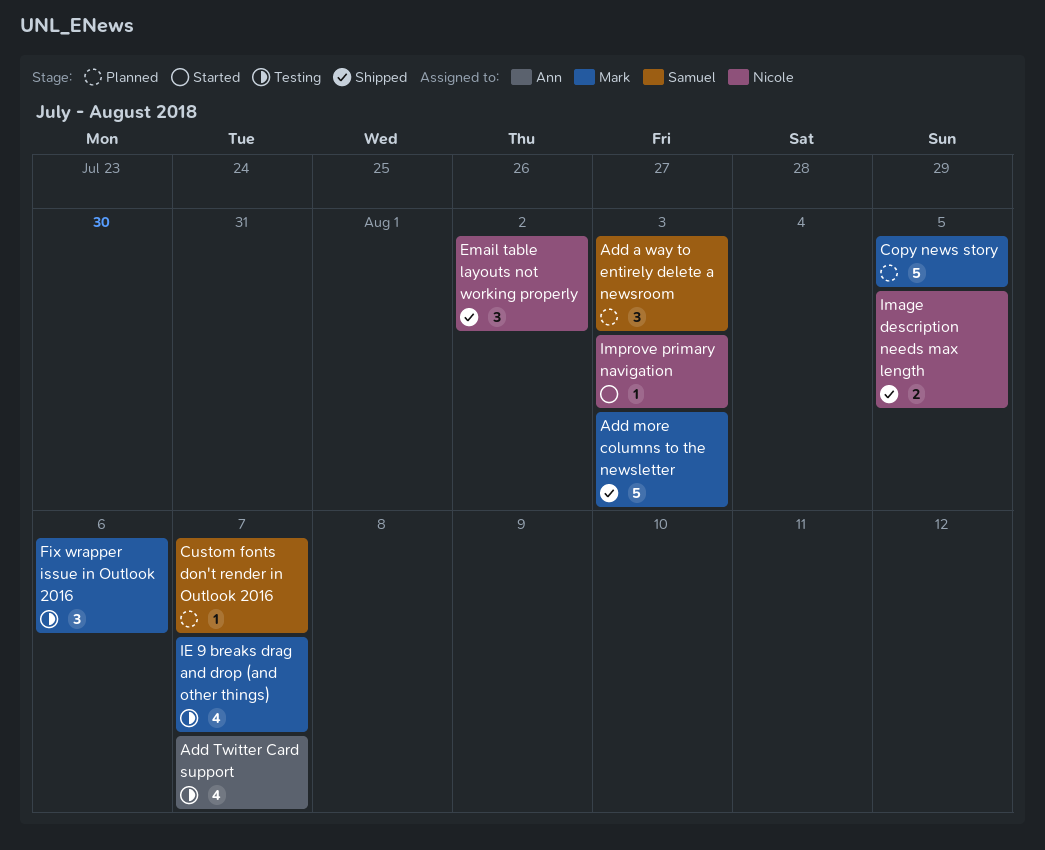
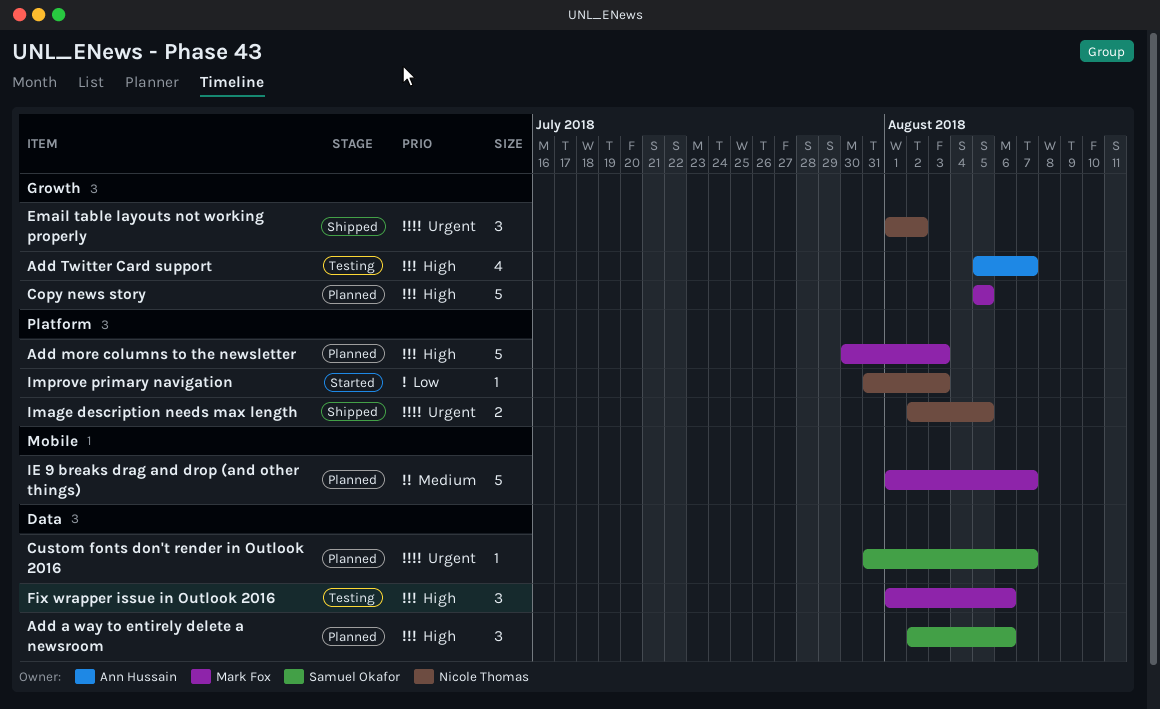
Add a way to entirely delete a newsroom, due: Aug 3 -> Aug 6
Add more columns to the newsletter, status: Shipped -> Planned
IE 9 breaks drag and drop (and other things), status: Testing -> Planned
IE 9 breaks drag and drop (and other things), estimate: 4 -> 5

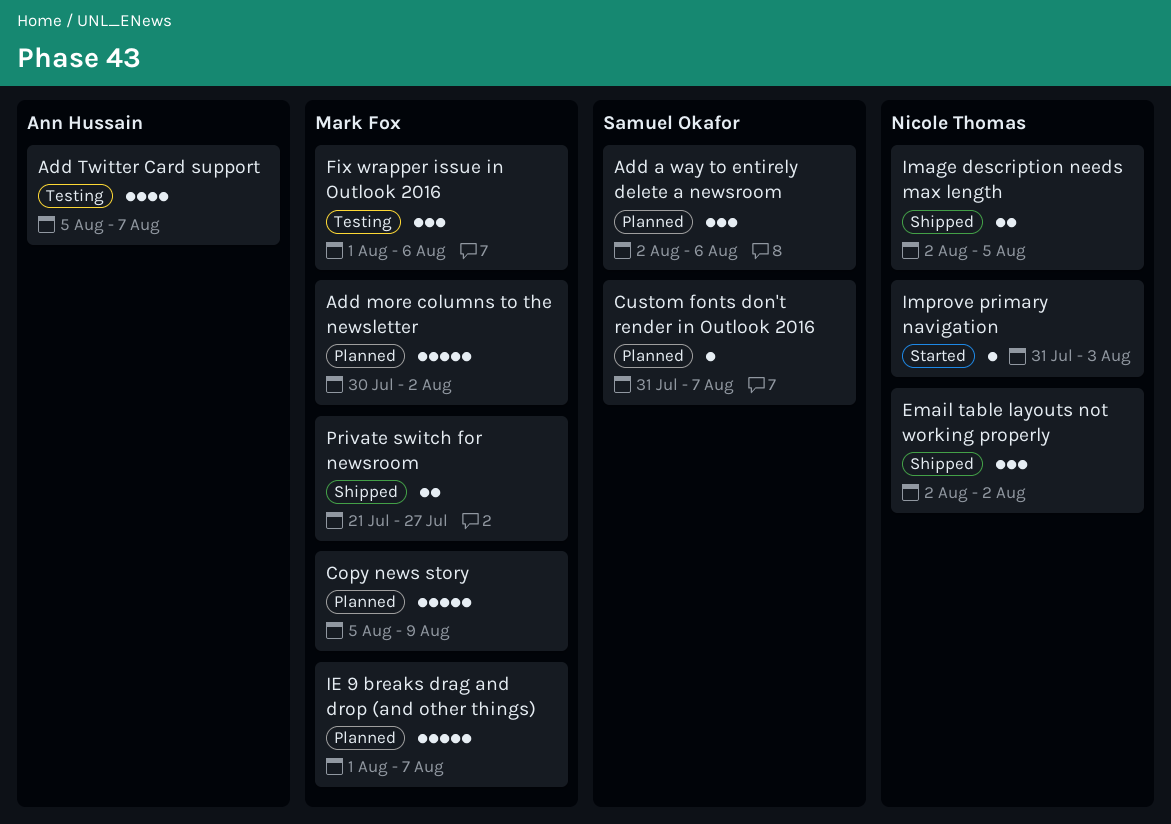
Add more columns to the newsletter, due: Aug 3 -> Aug 2
Copy news story, due: Aug 5 -> Aug 9
Email table layouts not working properly, start: Aug 1 -> Aug 2
Private switch for newsroom: none -> present

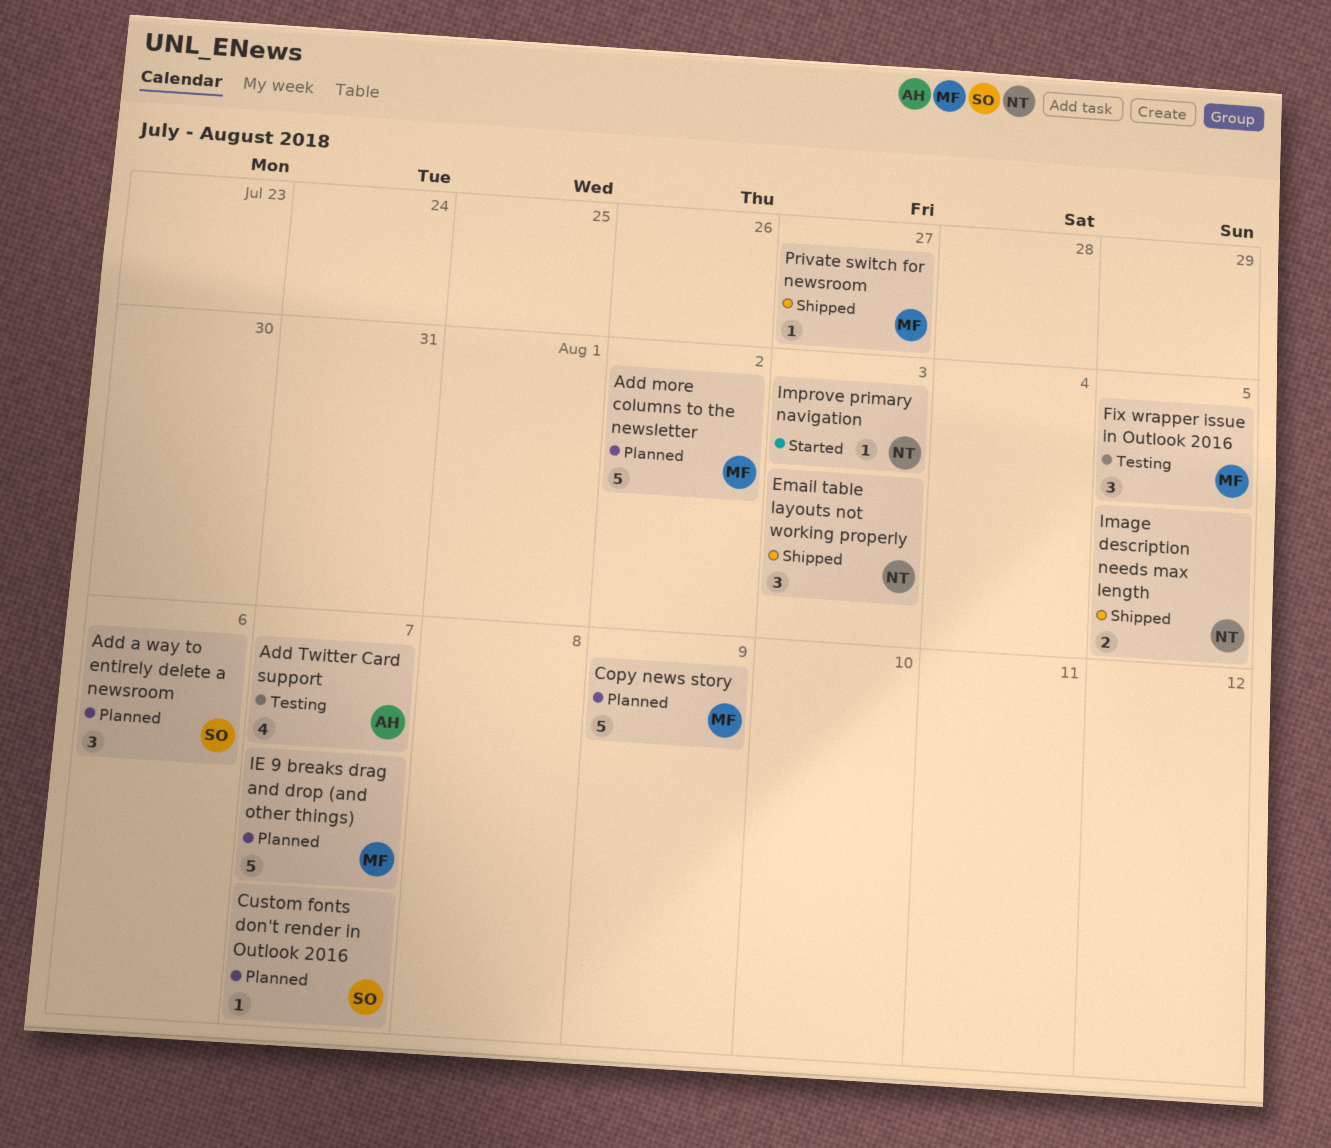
Email table layouts not working properly, due: Aug 2 -> Aug 3
Fix wrapper issue in Outlook 2016, due: Aug 6 -> Aug 5
Private switch for newsroom, estimate: 2 -> 1

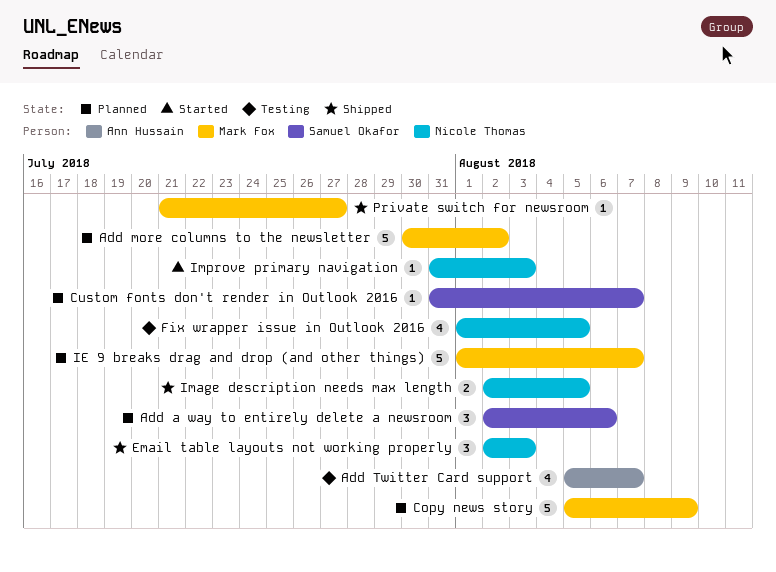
Fix wrapper issue in Outlook 2016, owner: Mark Fox -> Nicole Thomas
Fix wrapper issue in Outlook 2016, estimate: 3 -> 4

